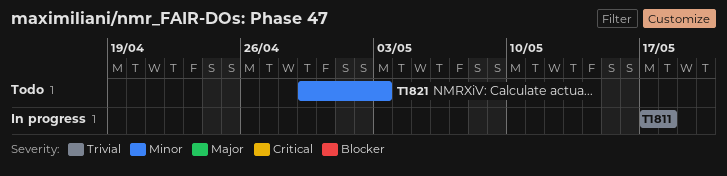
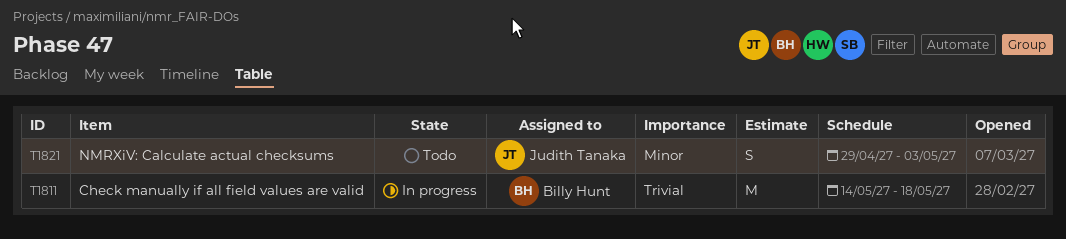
T1811, start: May 17 -> May 14

